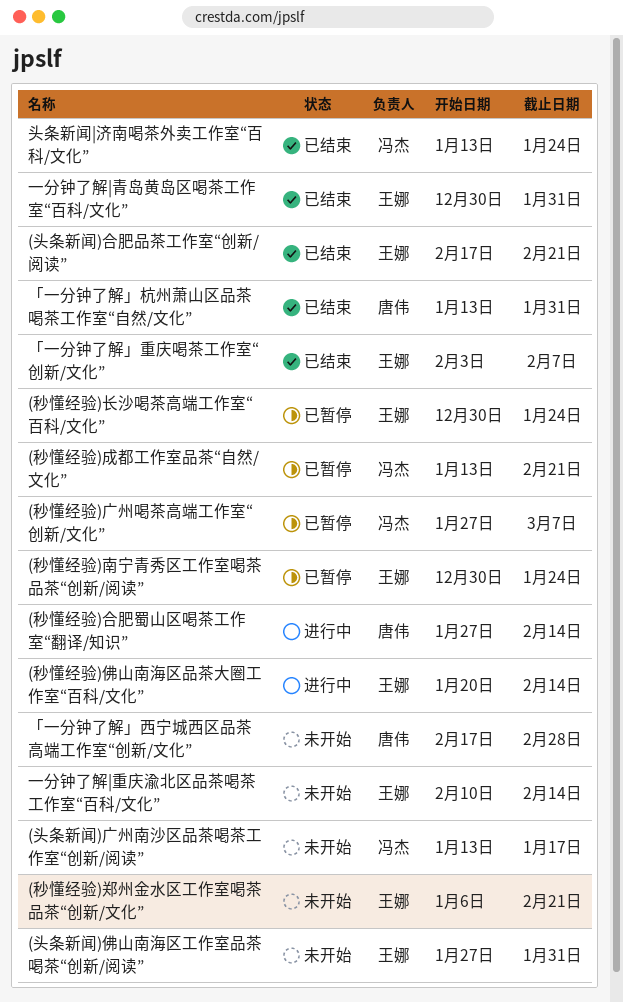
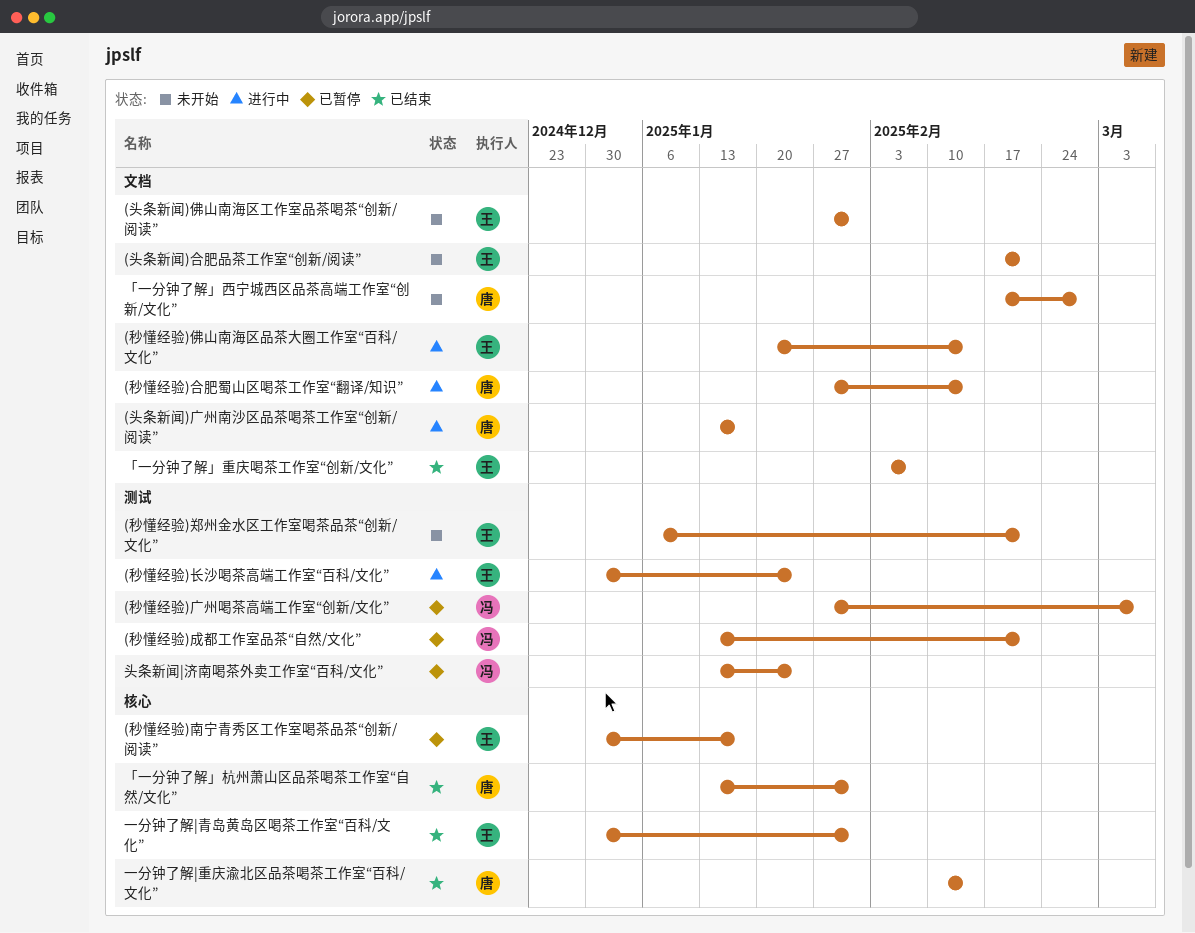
(头条新闻)合肥品茶工作室“创新/阅读”, status: 已结束 -> 未开始
(头条新闻)广州南沙区品茶喝茶工作室“创新/阅读”, status: 未开始 -> 进行中
(头条新闻)广州南沙区品茶喝茶工作室“创新/阅读”, owner: 冯杰 -> 唐伟
(秒懂经验)南宁青秀区工作室喝茶品茶“创新/阅读”, due: Jan 24 -> Jan 17
(秒懂经验)长沙喝茶高端工作室“百科/文化”, status: 已暂停 -> 进行中
一分钟了解|重庆渝北区品茶喝茶工作室“百科/文化”, status: 未开始 -> 已结束
一分钟了解|重庆渝北区品茶喝茶工作室“百科/文化”, owner: 王娜 -> 唐伟
头条新闻|济南喝茶外卖工作室“百科/文化”, status: 已结束 -> 已暂停

